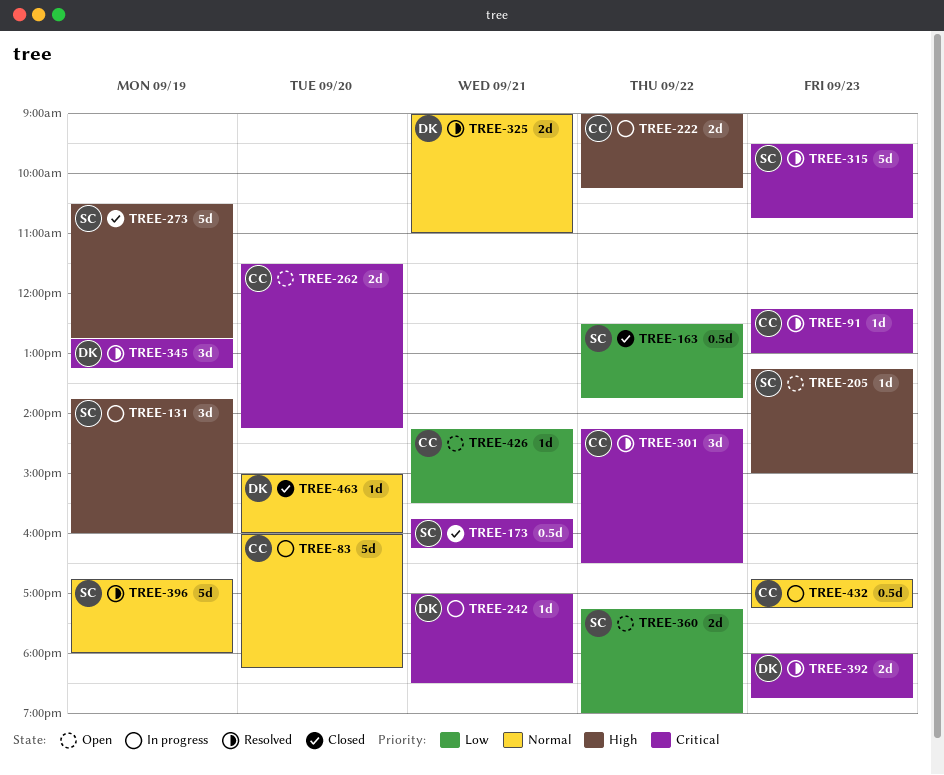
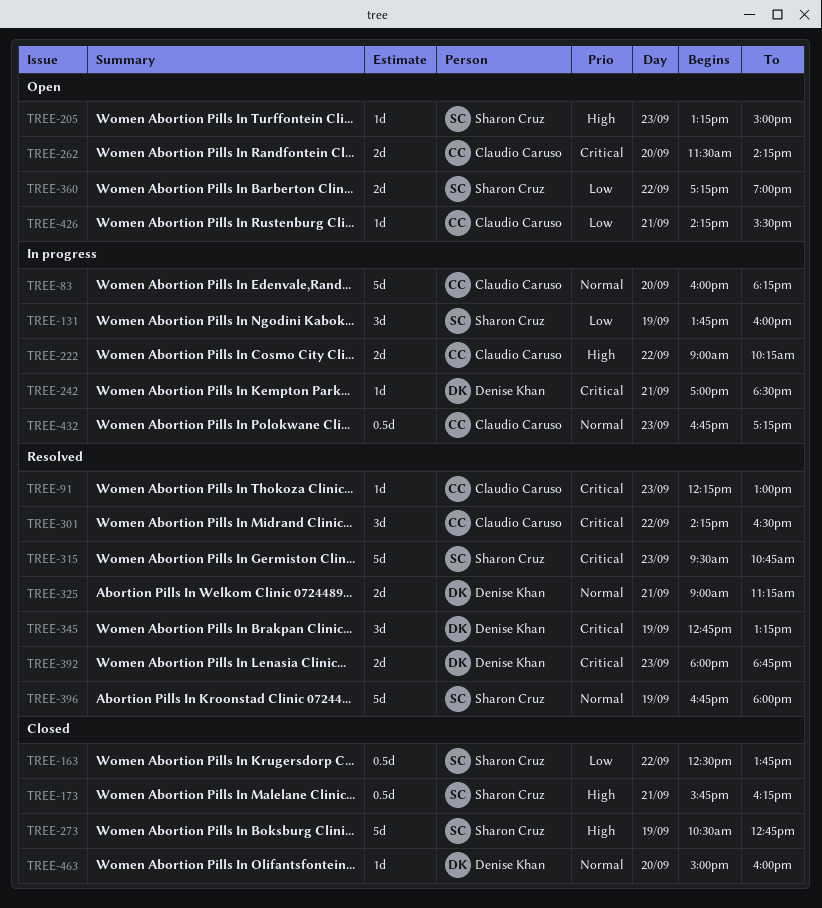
TREE-131, priority: High -> Low
TREE-173, priority: Critical -> High
TREE-325, ends: 11:00 -> 11:15

